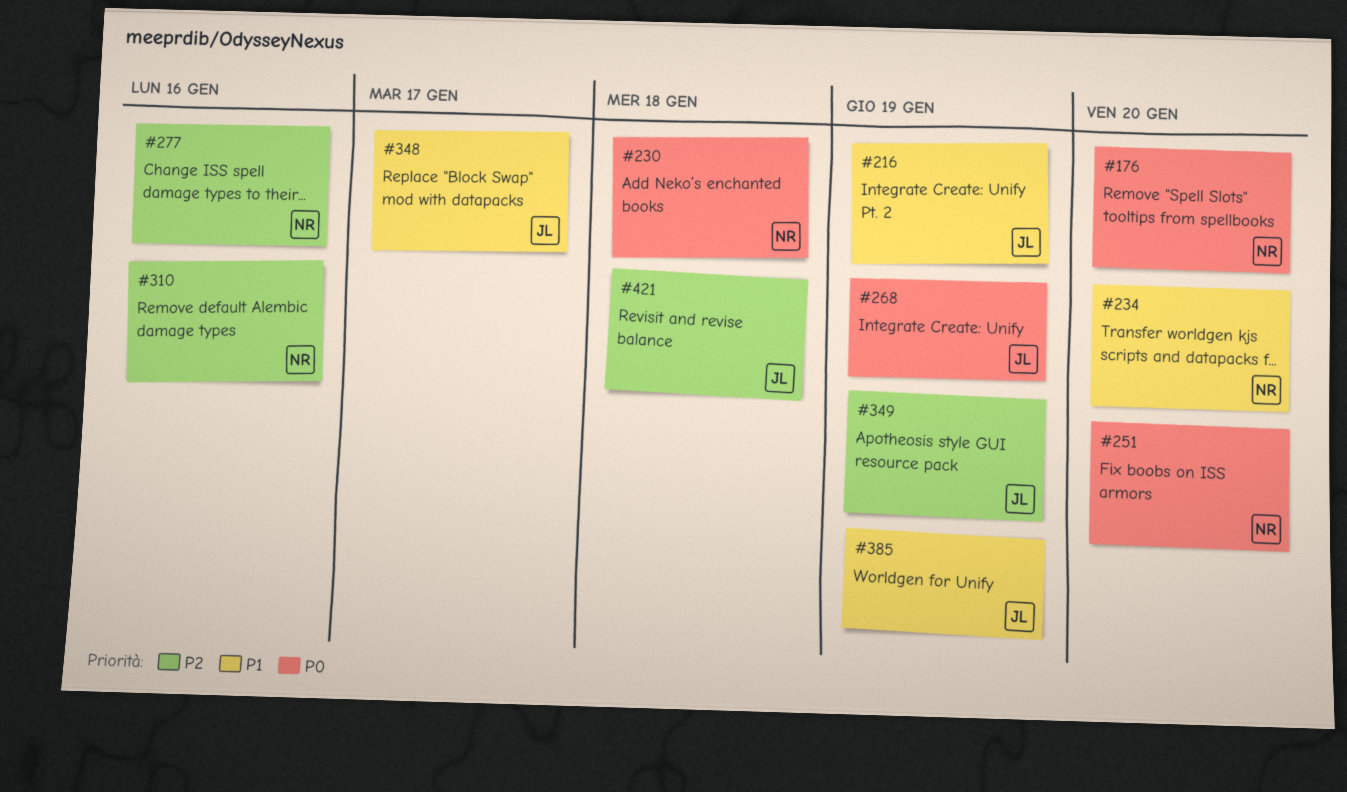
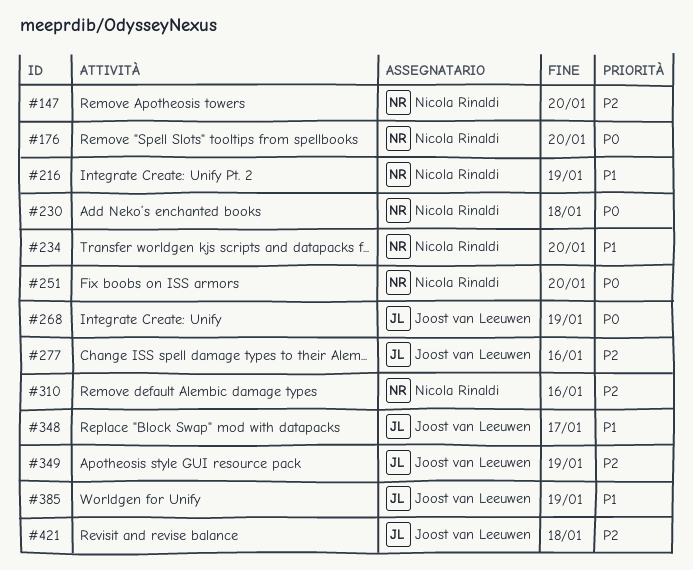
#147: none -> present
#216, owner: Joost van Leeuwen -> Nicola Rinaldi
#277, owner: Nicola Rinaldi -> Joost van Leeuwen

